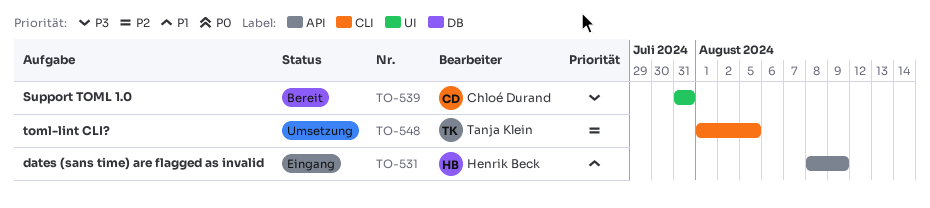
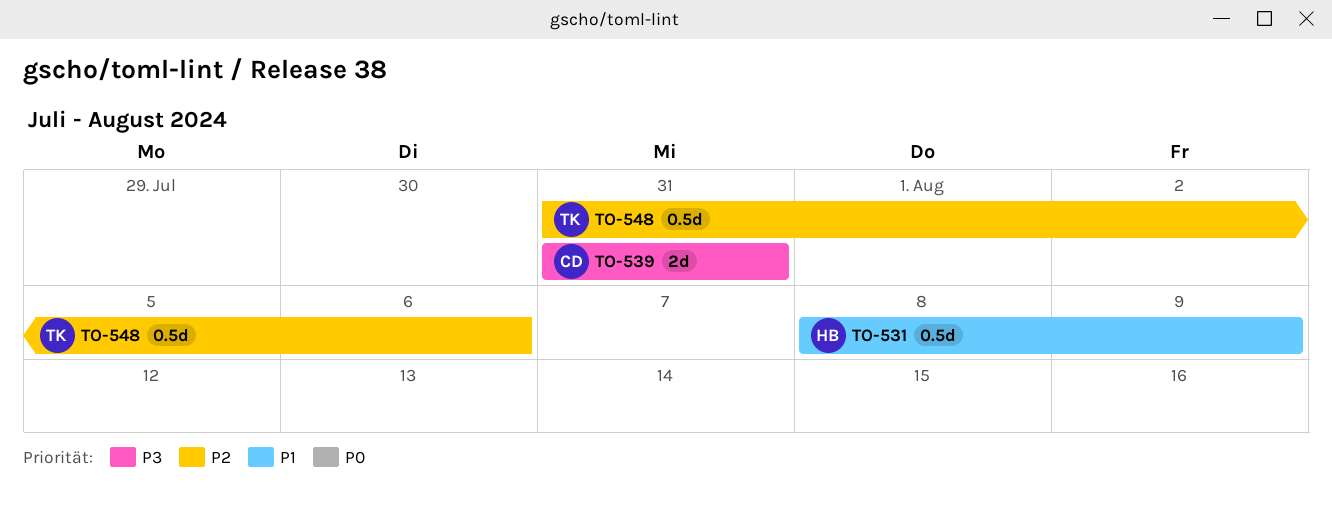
TO-548, start: Aug 1 -> Jul 31
TO-548, due: Aug 5 -> Aug 6

